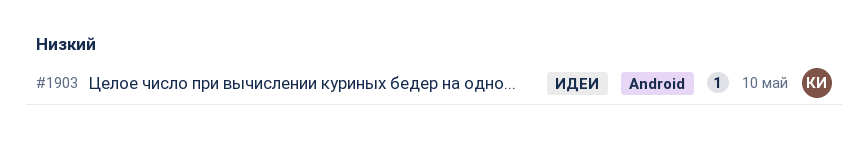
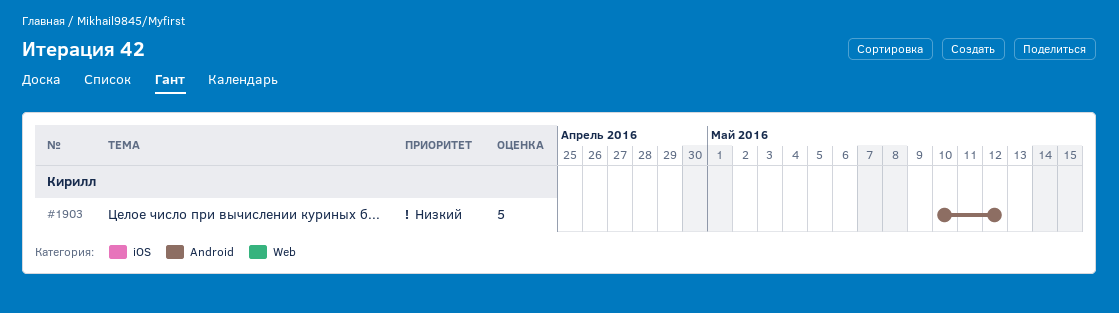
#1903, estimate: 1 -> 5
#1903, due: May 10 -> May 12

